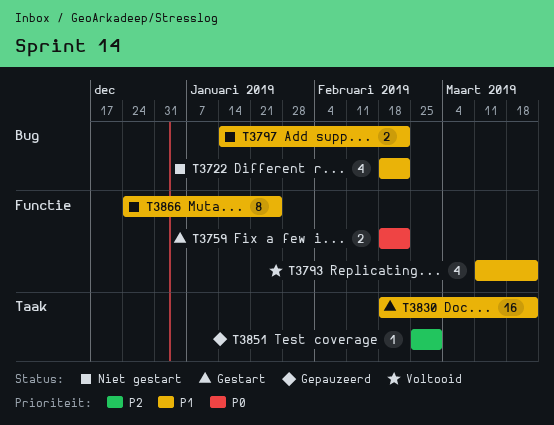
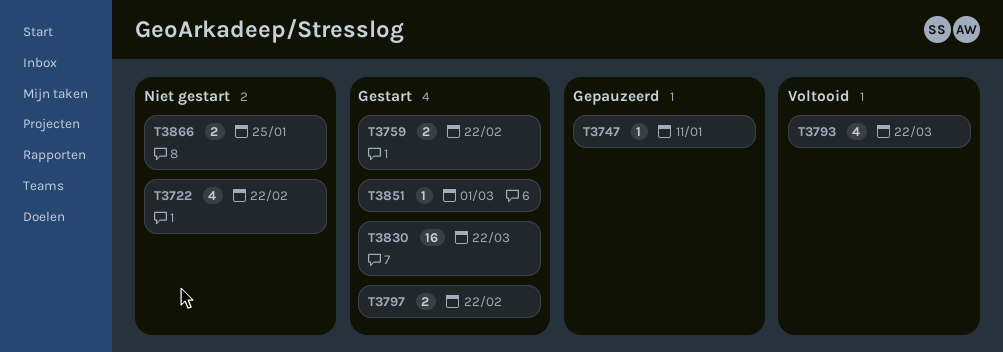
T3747: none -> present
T3797, status: Niet gestart -> Gestart
T3851, status: Gepauzeerd -> Gestart
T3866, estimate: 8 -> 2

